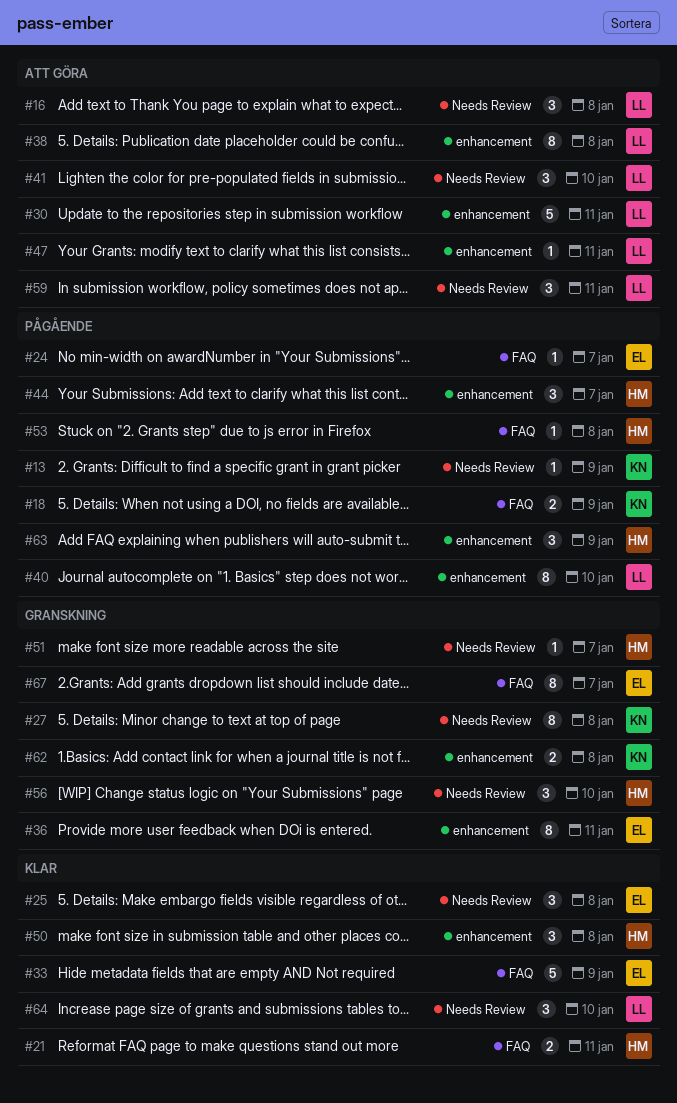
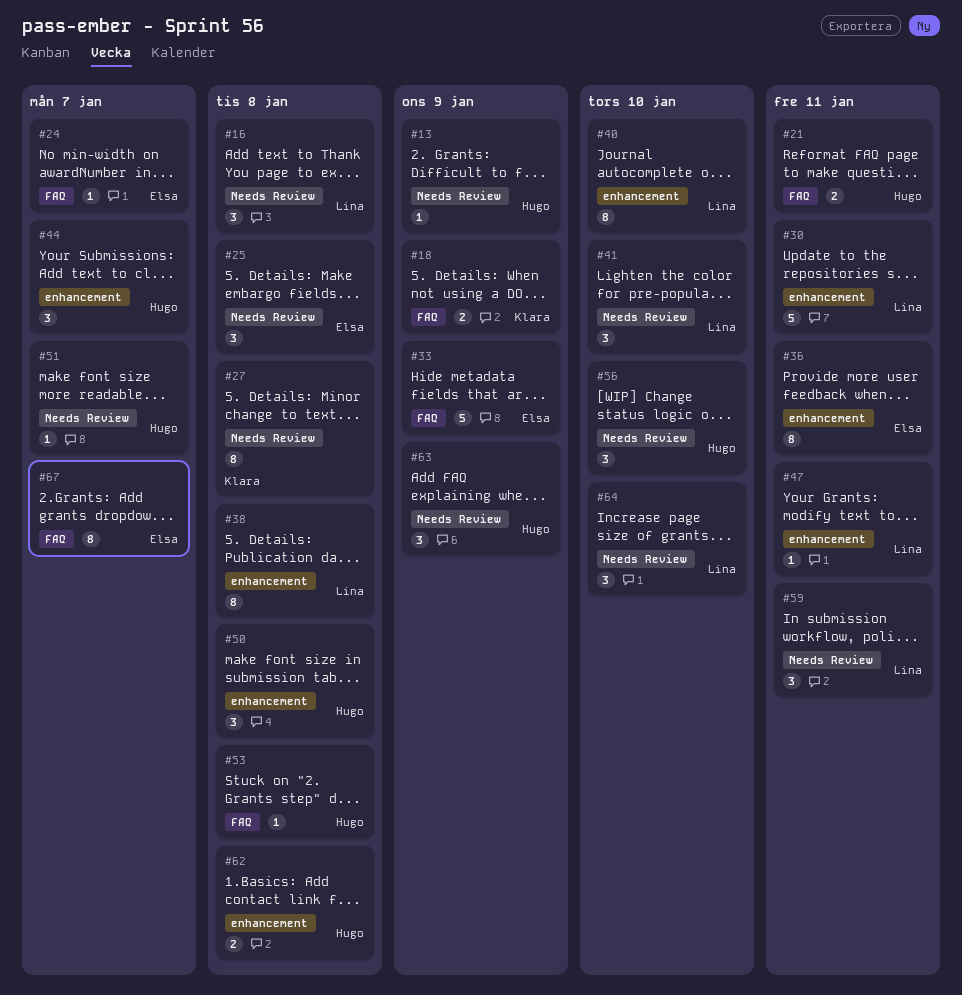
#13, owner: Klara -> Hugo
#62, owner: Klara -> Hugo
#63, label: enhancement -> Needs Review

